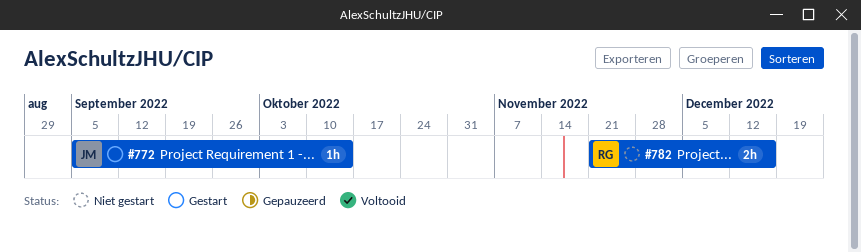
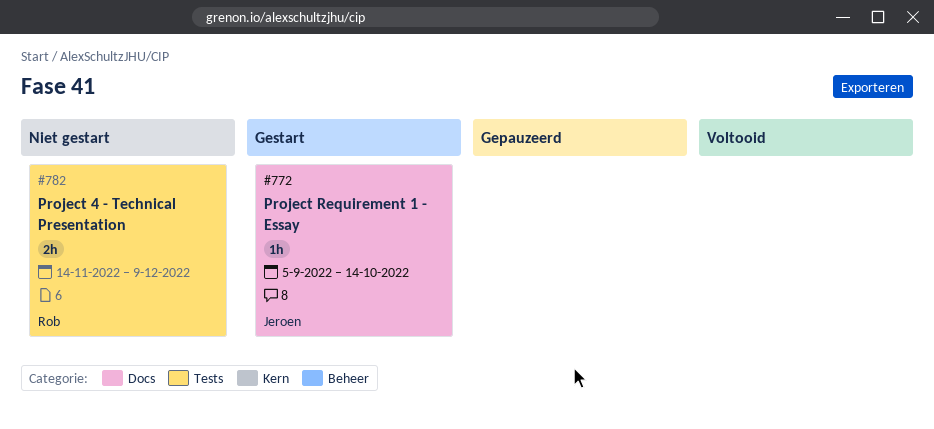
#782, start: Nov 21 -> Nov 14
#782, due: Dec 16 -> Dec 9

